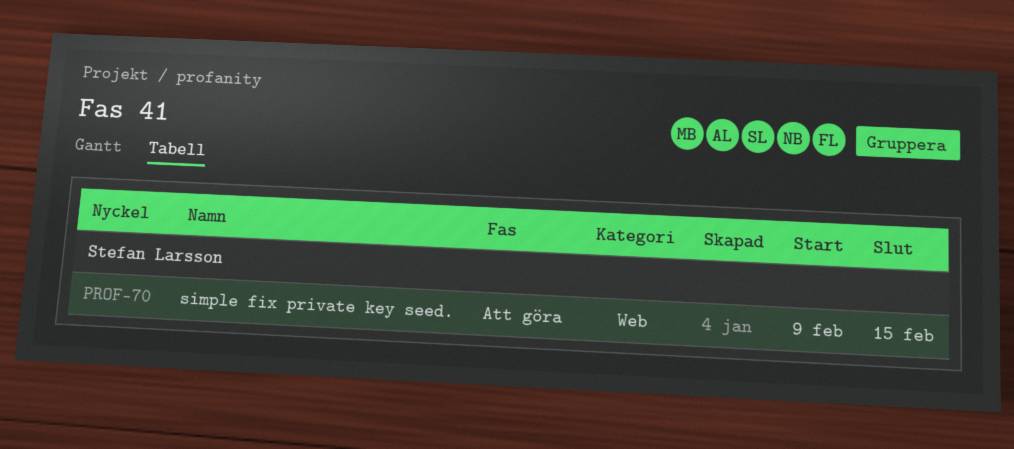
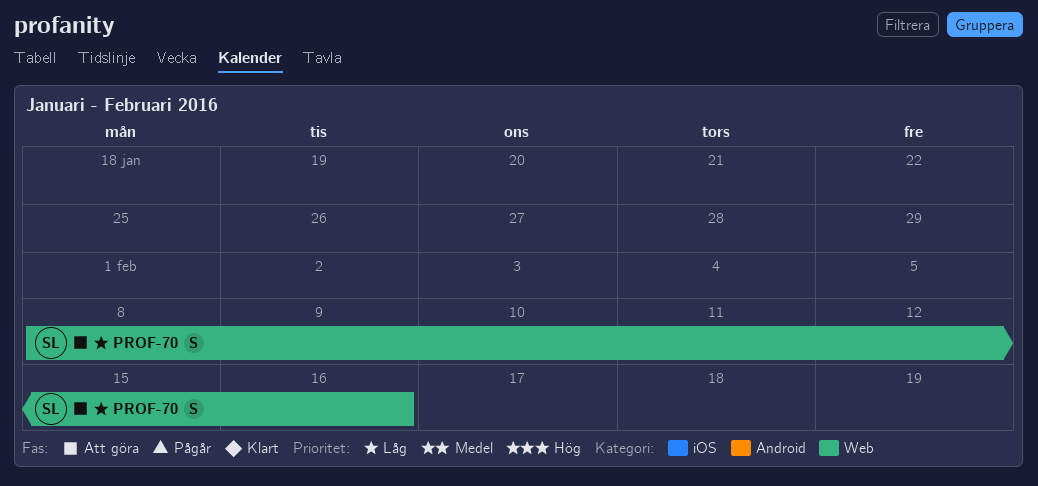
PROF-70, start: Feb 9 -> Feb 8
PROF-70, due: Feb 15 -> Feb 16

